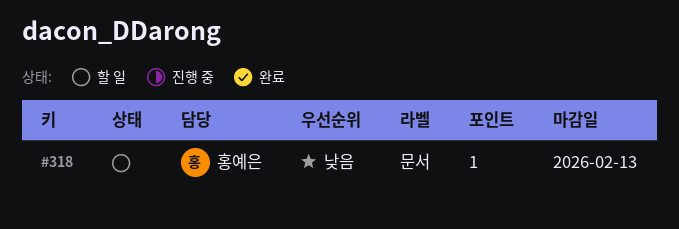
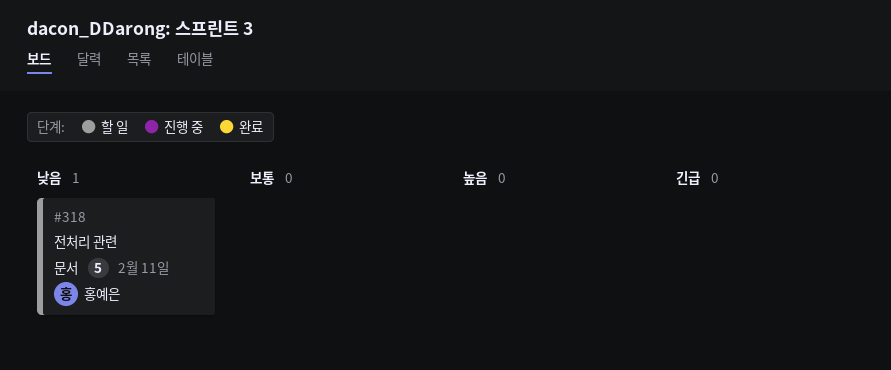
#318, estimate: 1 -> 5
#318, due: Feb 13 -> Feb 11

